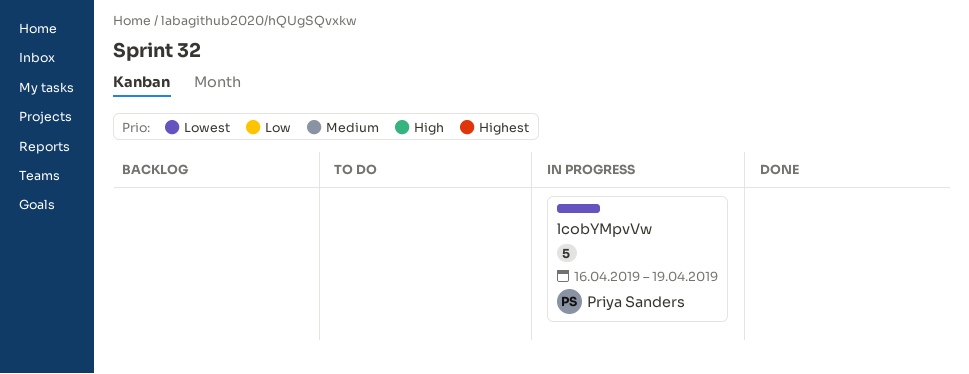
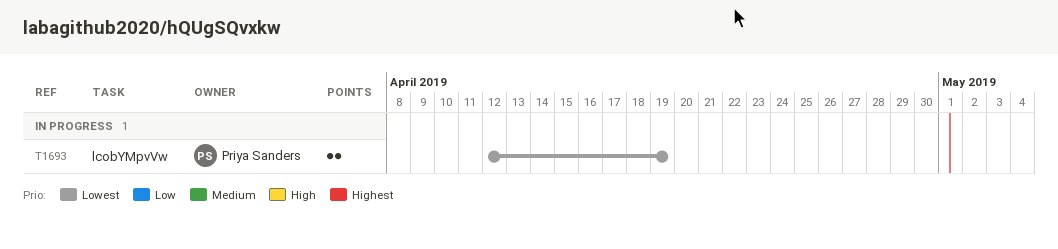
lcobYMpvVw, estimate: 5 -> 2
lcobYMpvVw, start: Apr 16 -> Apr 12

